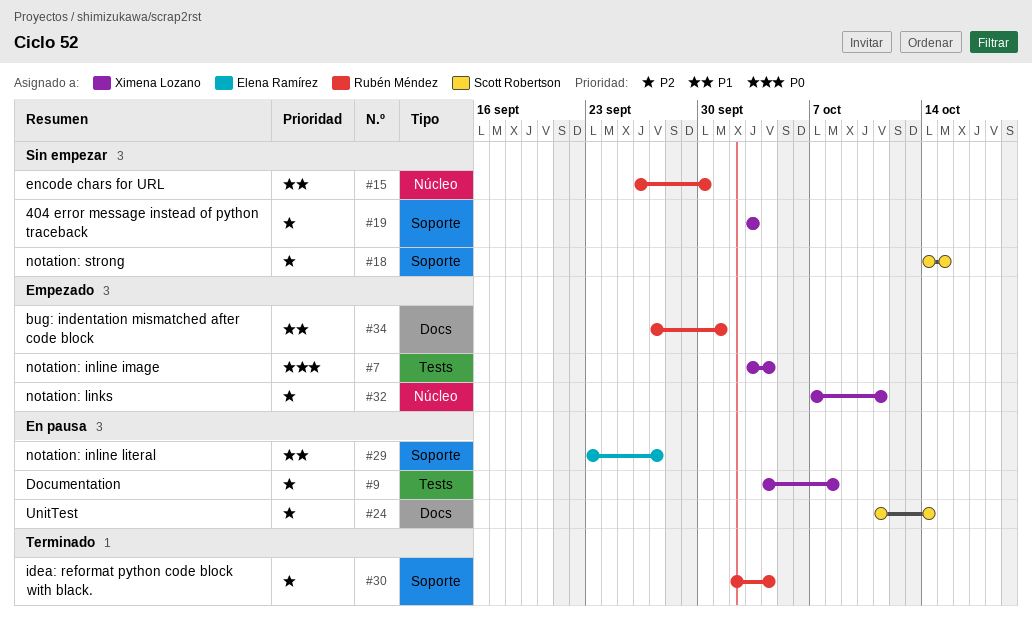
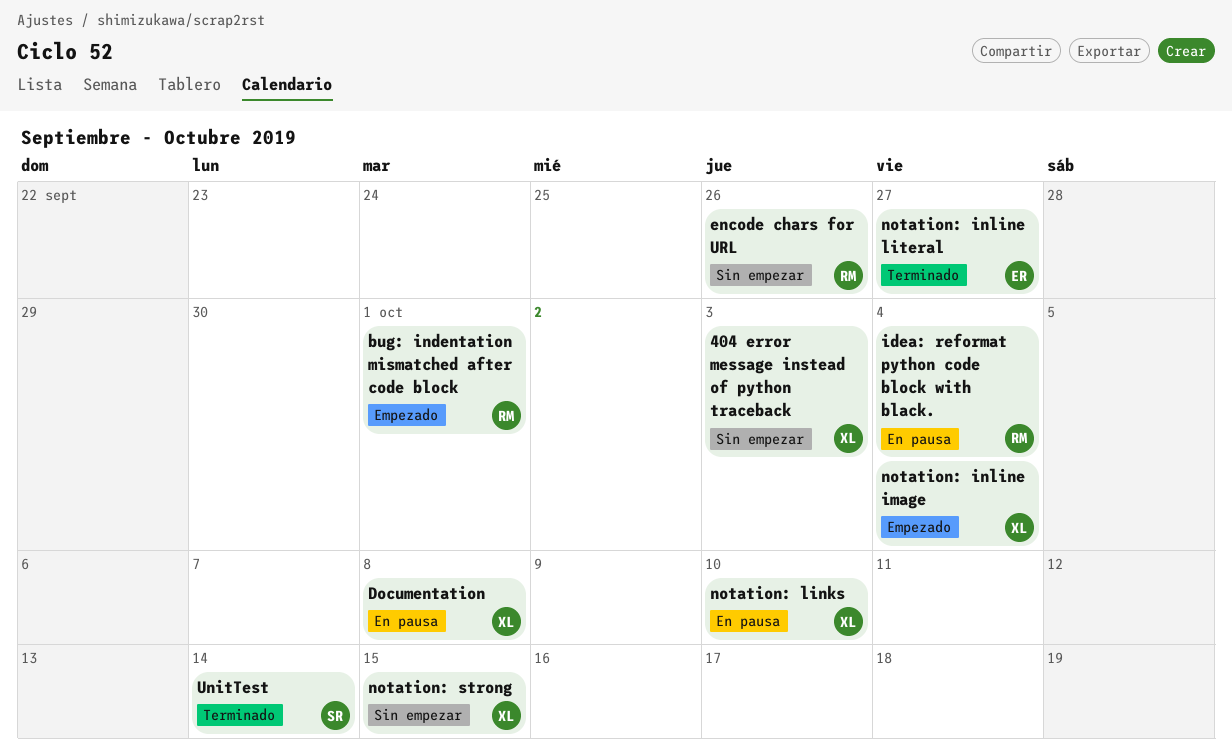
encode chars for URL, due: Sep 30 -> Sep 26
idea: reformat python code block with black., status: Terminado -> En pausa
notation: inline literal, status: En pausa -> Terminado
notation: links, status: Empezado -> En pausa
notation: links, due: Oct 11 -> Oct 10
notation: strong, owner: Scott Robertson -> Ximena Lozano
UnitTest, status: En pausa -> Terminado

